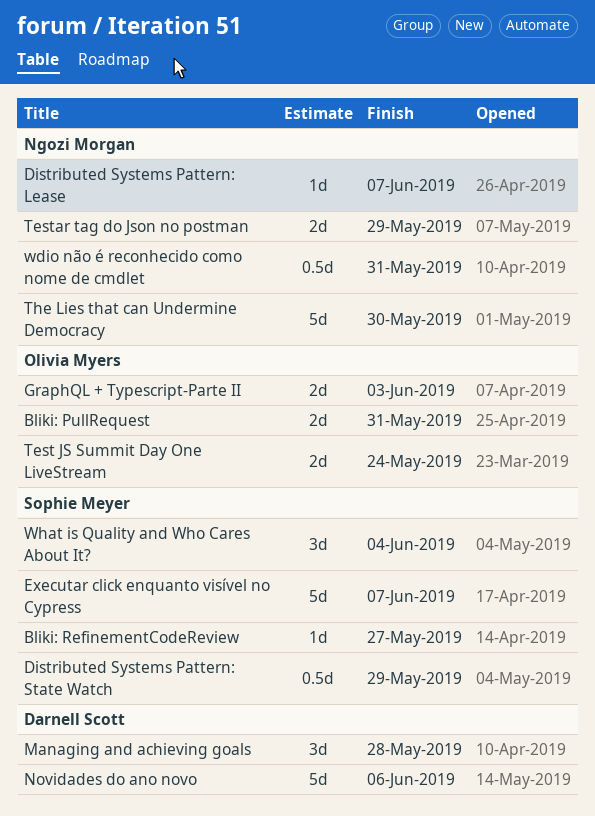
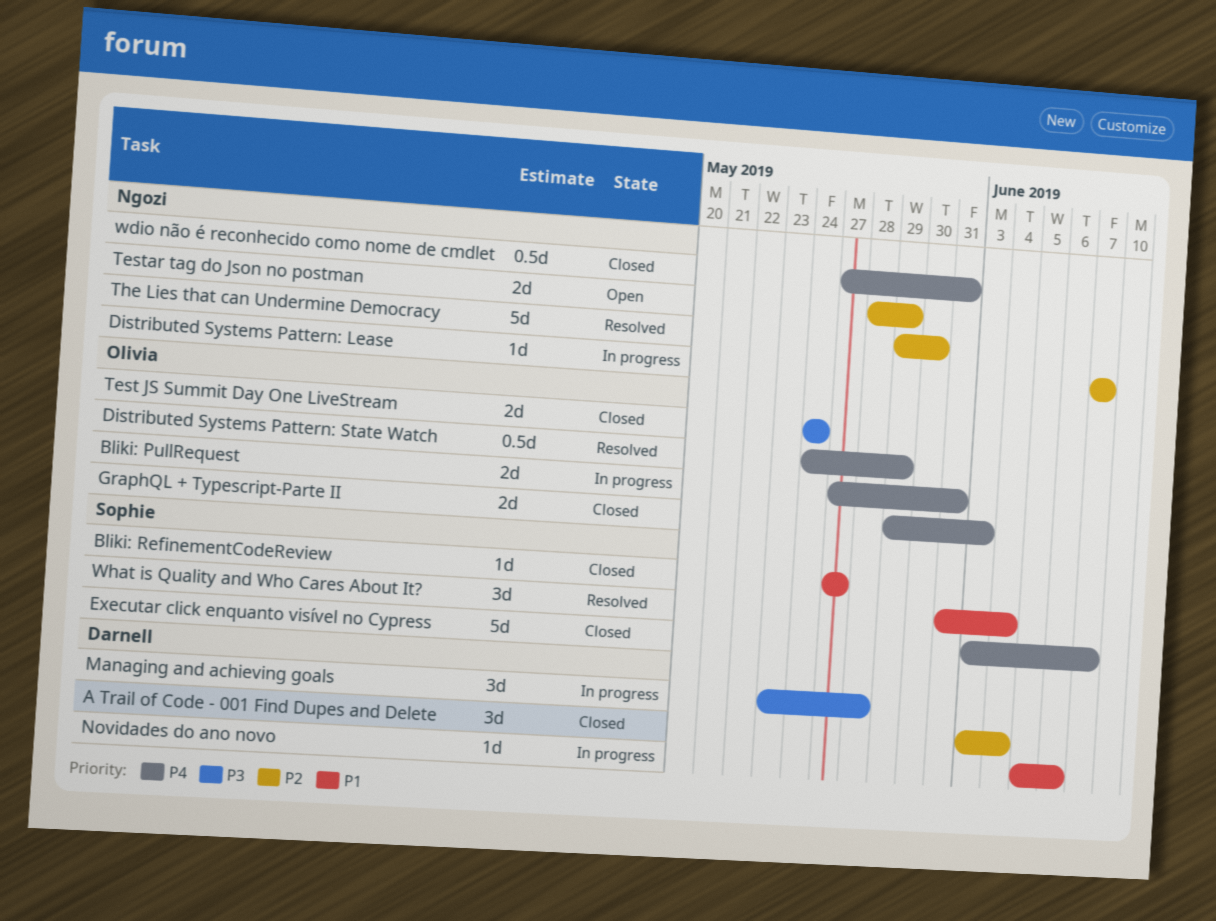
A Trail of Code - 001 Find Dupes and Delete: none -> present
Distributed Systems Pattern: State Watch, owner: Sophie Meyer -> Olivia Myers
Novidades do ano novo, estimate: 5d -> 1d

